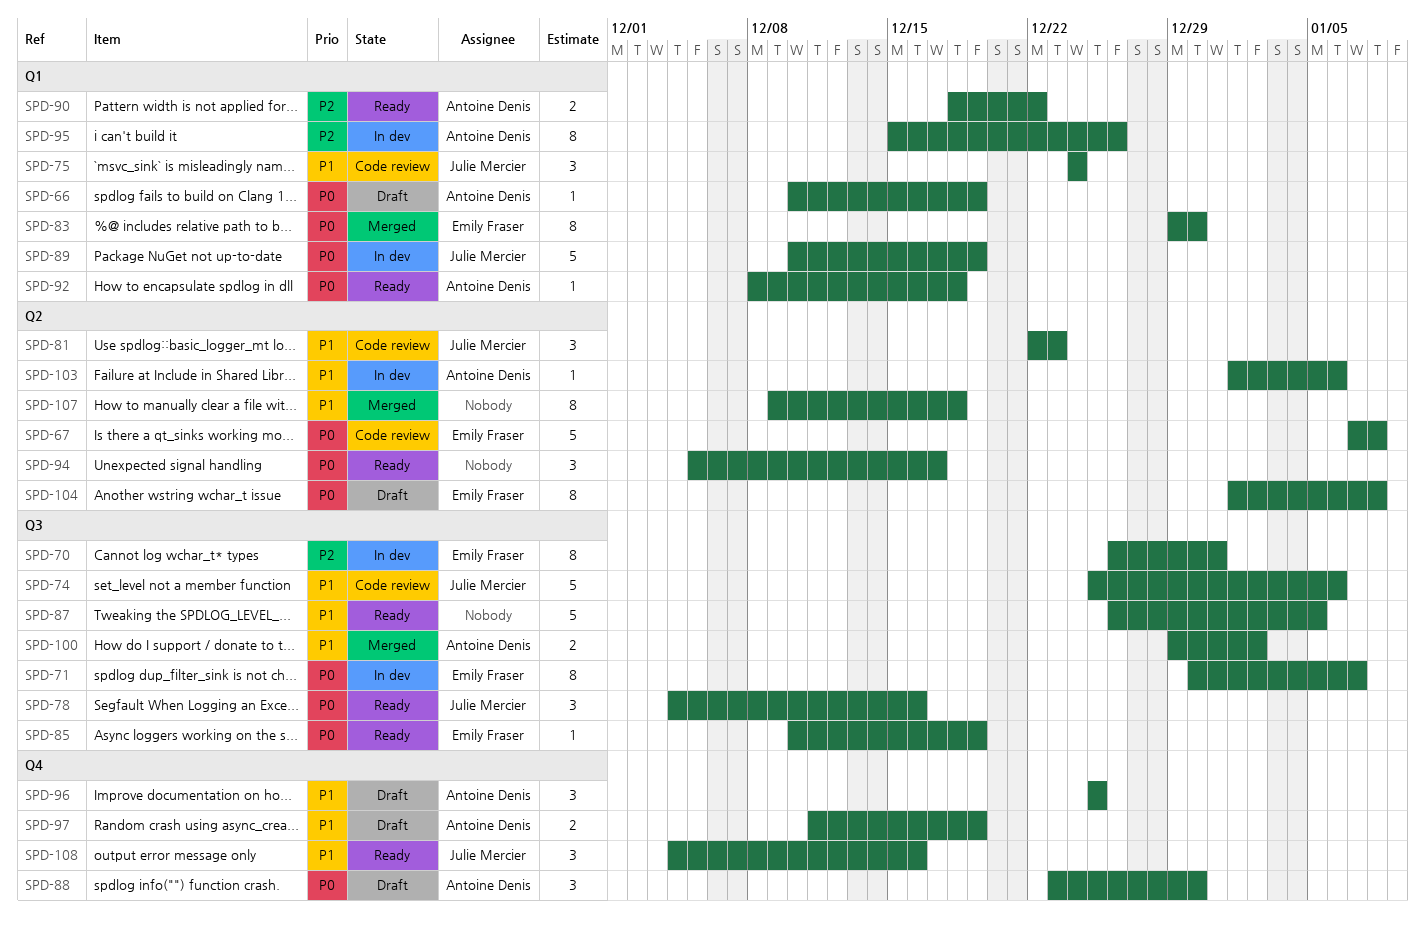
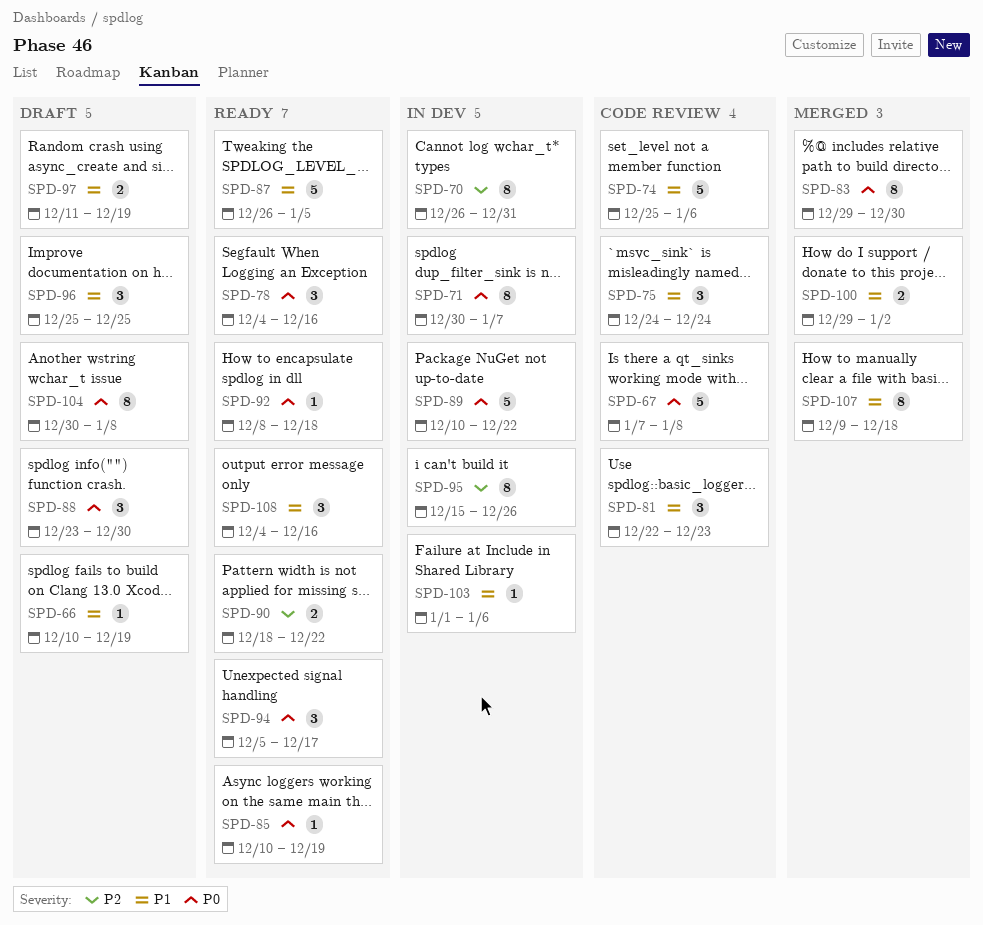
SPD-66, priority: P0 -> P1
SPD-89, due: Dec 19 -> Dec 22
SPD-104, start: Jan 1 -> Dec 30

